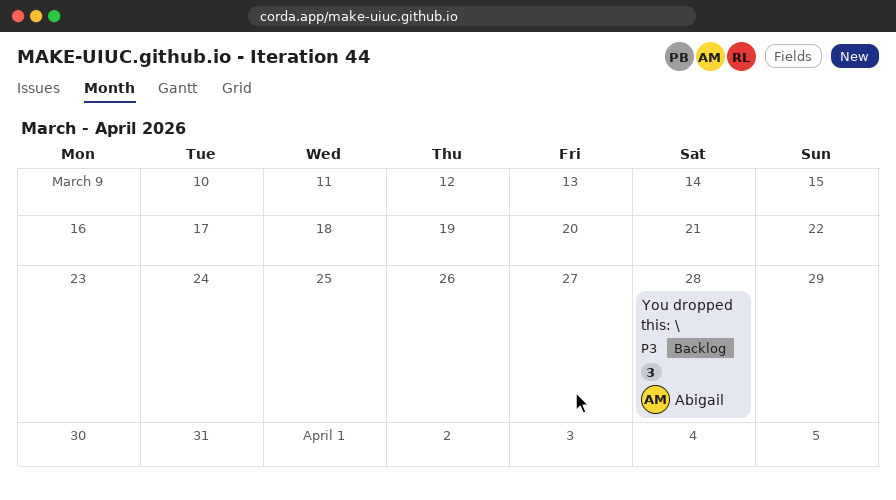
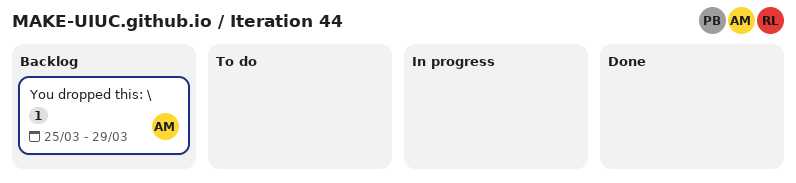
You dropped this: \, estimate: 3 -> 1
You dropped this: \, due: Mar 28 -> Mar 29

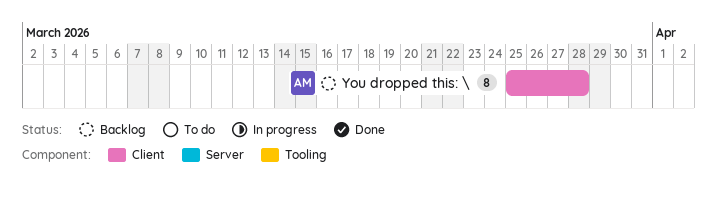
You dropped this: \, estimate: 1 -> 8
You dropped this: \, due: Mar 29 -> Mar 28

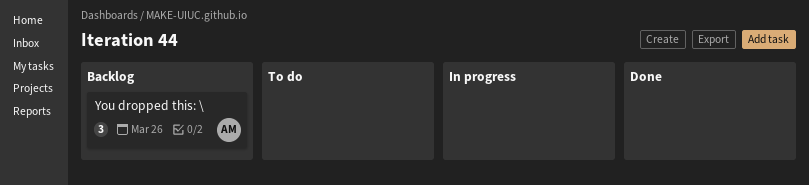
You dropped this: \, estimate: 8 -> 3
You dropped this: \, due: Mar 28 -> Mar 26

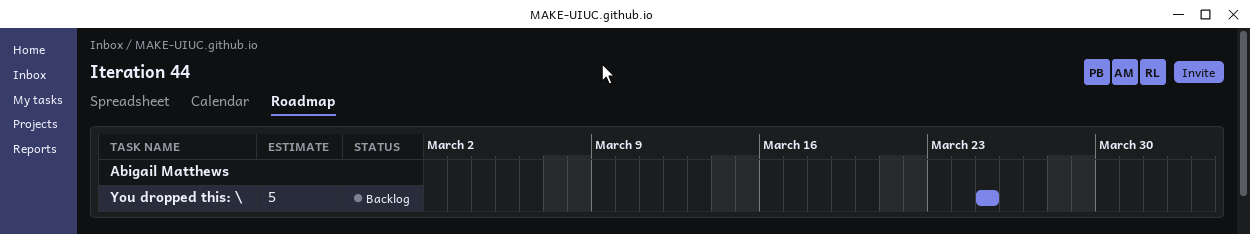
You dropped this: \, estimate: 3 -> 5
You dropped this: \, due: Mar 26 -> Mar 25

